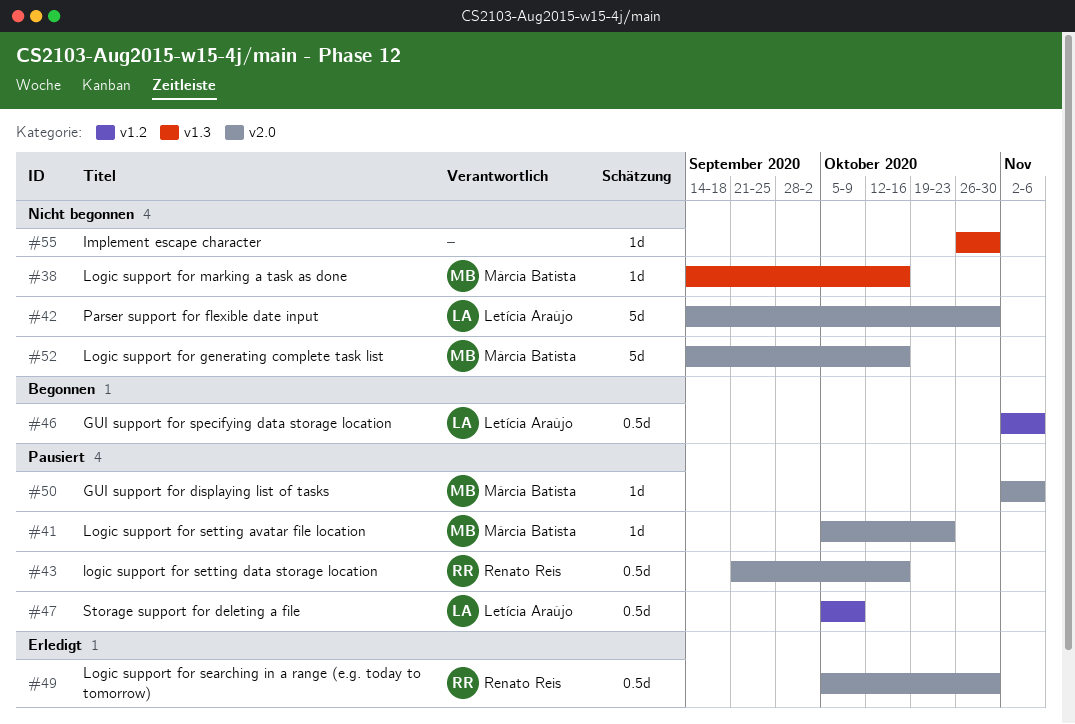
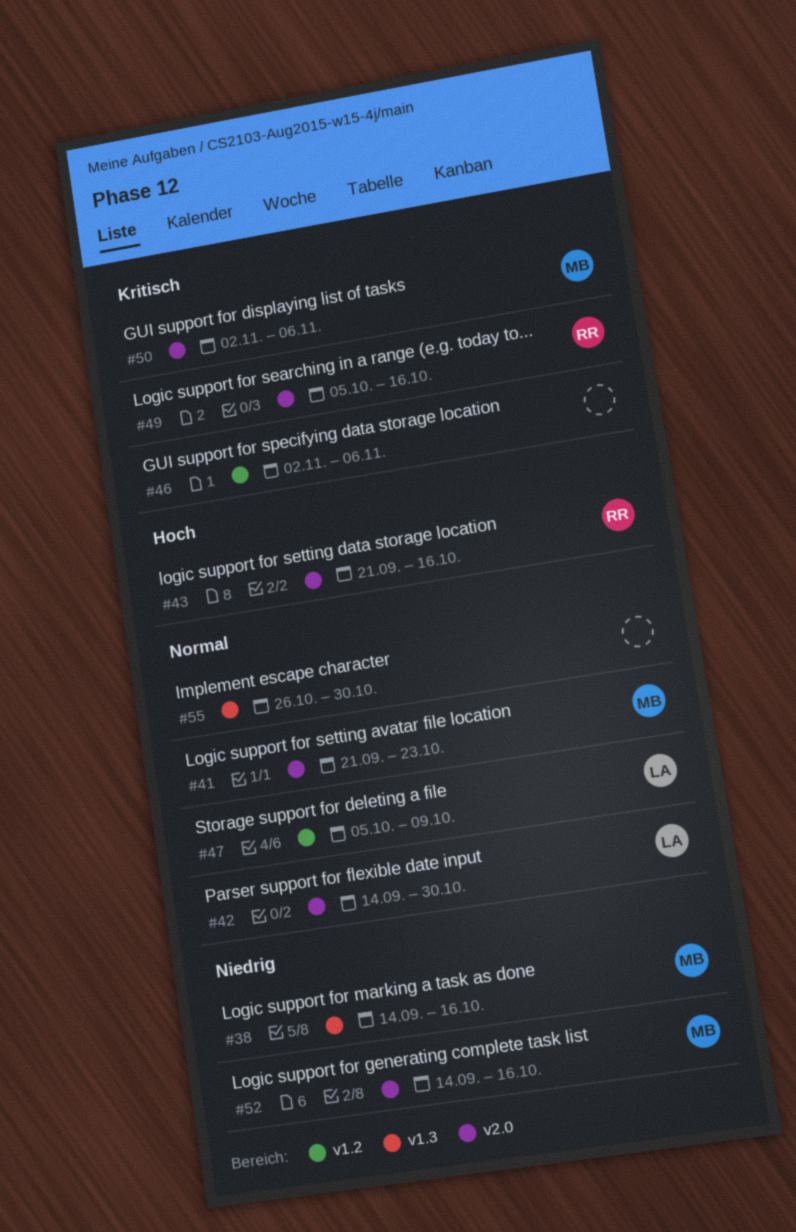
#41, start: Oct 5 -> Sep 21
#46, owner: Letícia Araújo -> none
#49, due: Oct 30 -> Oct 16

